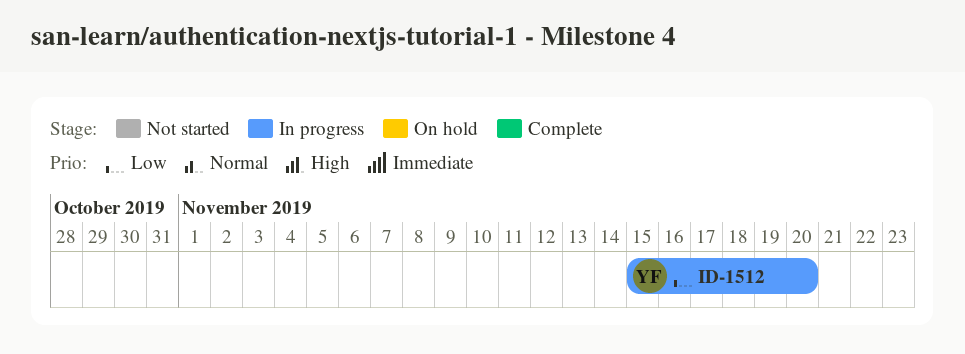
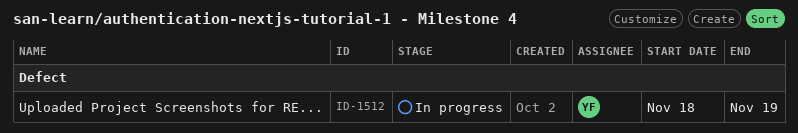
ID-1512, start: Nov 15 -> Nov 18
ID-1512, due: Nov 20 -> Nov 19

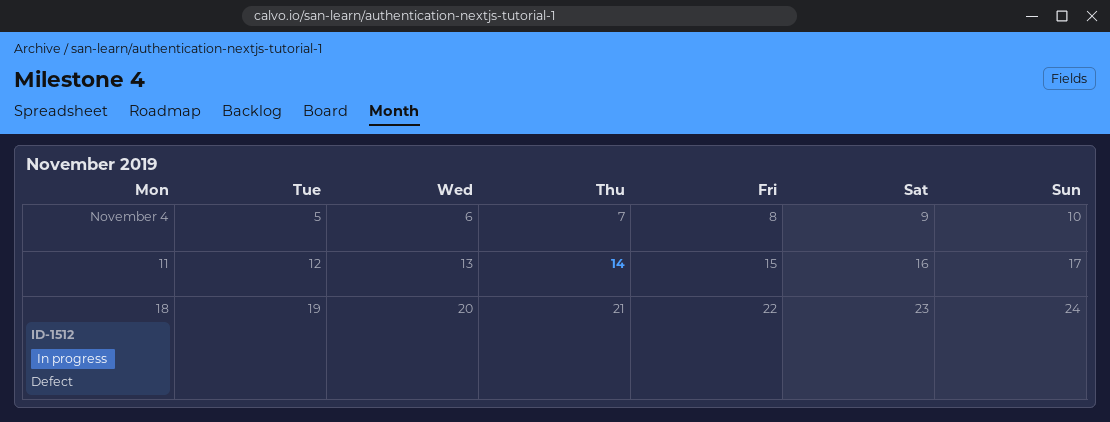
ID-1512, due: Nov 19 -> Nov 18

